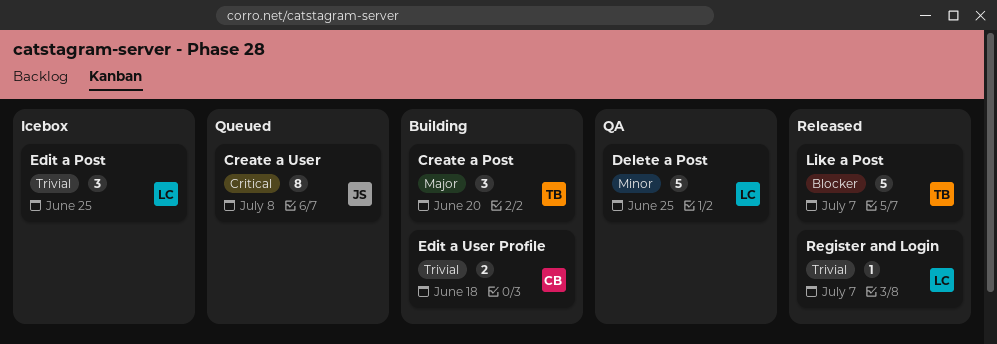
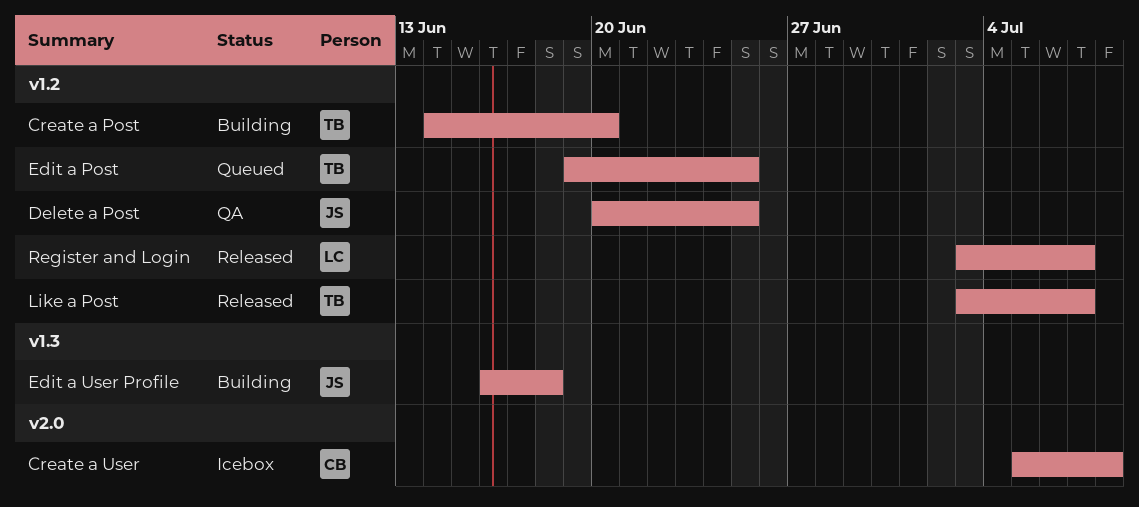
Create a User, status: Queued -> Icebox
Create a User, owner: JS -> CB
Delete a Post, owner: LC -> JS
Edit a Post, status: Icebox -> Queued
Edit a Post, owner: LC -> TB
Edit a User Profile, owner: CB -> JS

